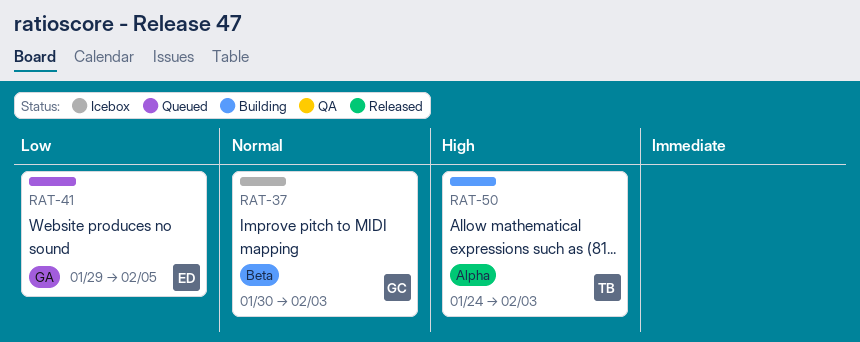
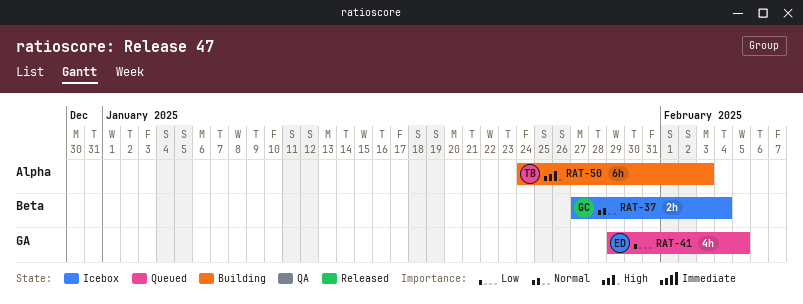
RAT-37, start: Jan 30 -> Jan 27
RAT-37, due: Feb 3 -> Feb 4

